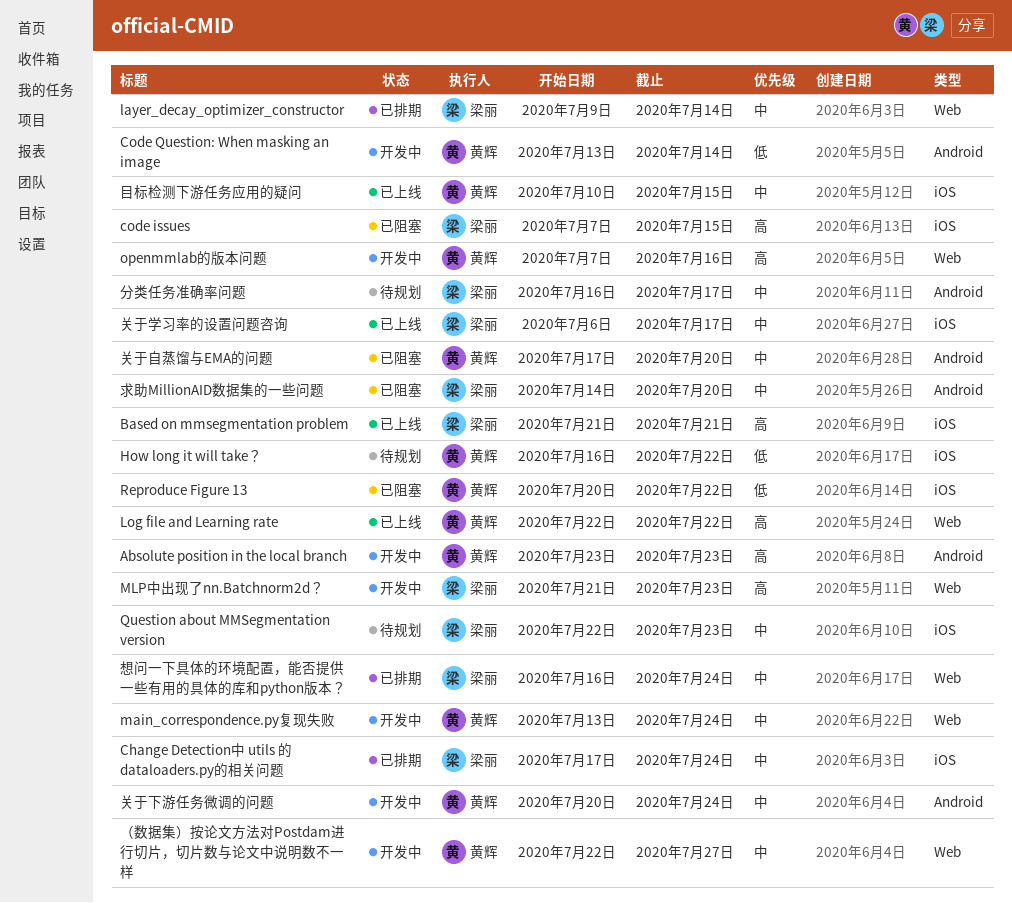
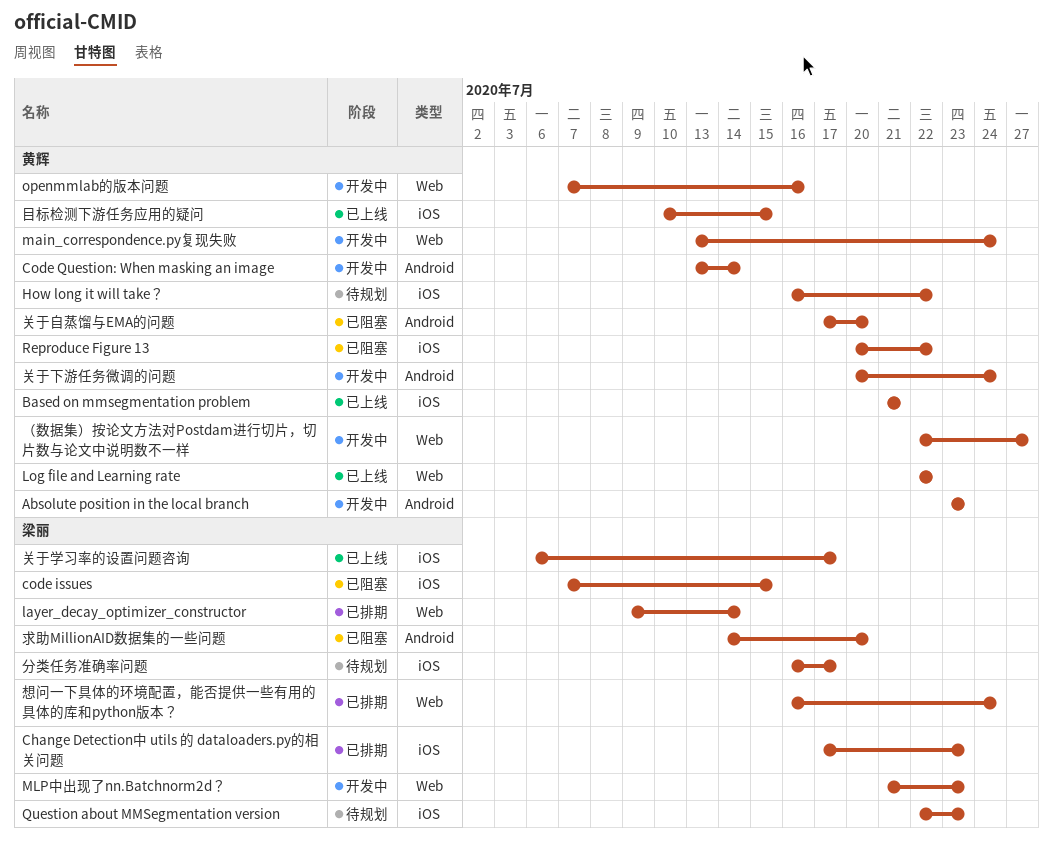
Based on mmsegmentation problem, owner: 梁丽 -> 黄辉
Change Detection中 utils 的 dataloaders.py的相关问题, due: Jul 24 -> Jul 23
分类任务准确率问题, label: Android -> iOS

